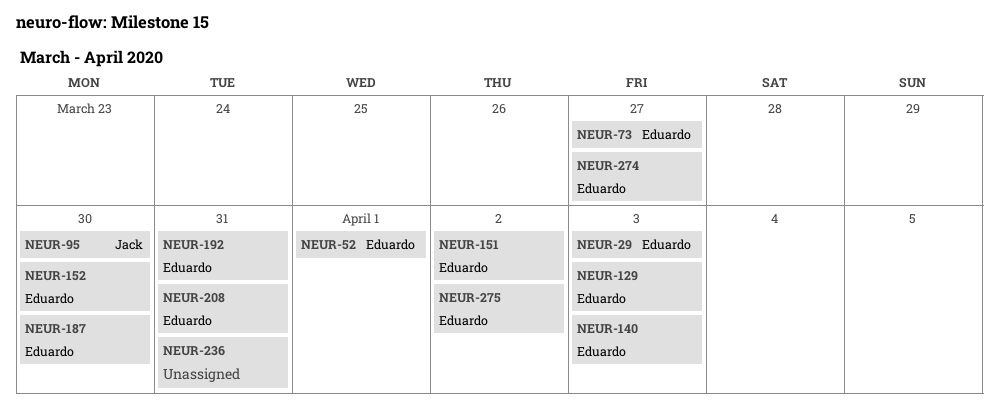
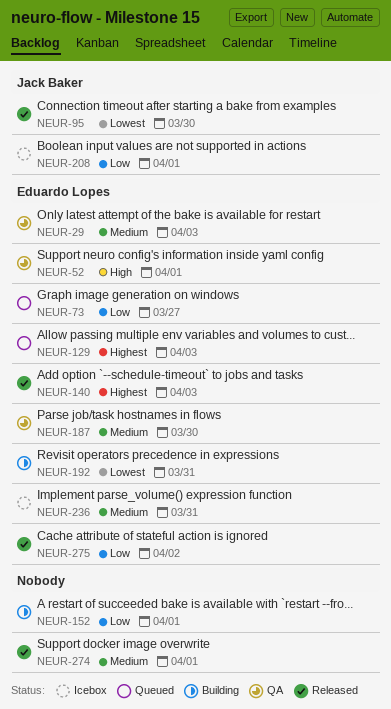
NEUR-151: present -> none
NEUR-152, owner: Eduardo Lopes -> none
NEUR-152, due: Mar 30 -> Apr 1
NEUR-208, owner: Eduardo Lopes -> Jack Baker
NEUR-208, due: Mar 31 -> Apr 1
NEUR-236, owner: none -> Eduardo Lopes
NEUR-274, owner: Eduardo Lopes -> none
NEUR-274, due: Mar 27 -> Apr 1

